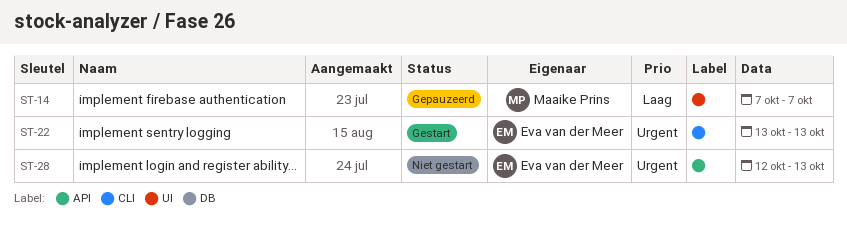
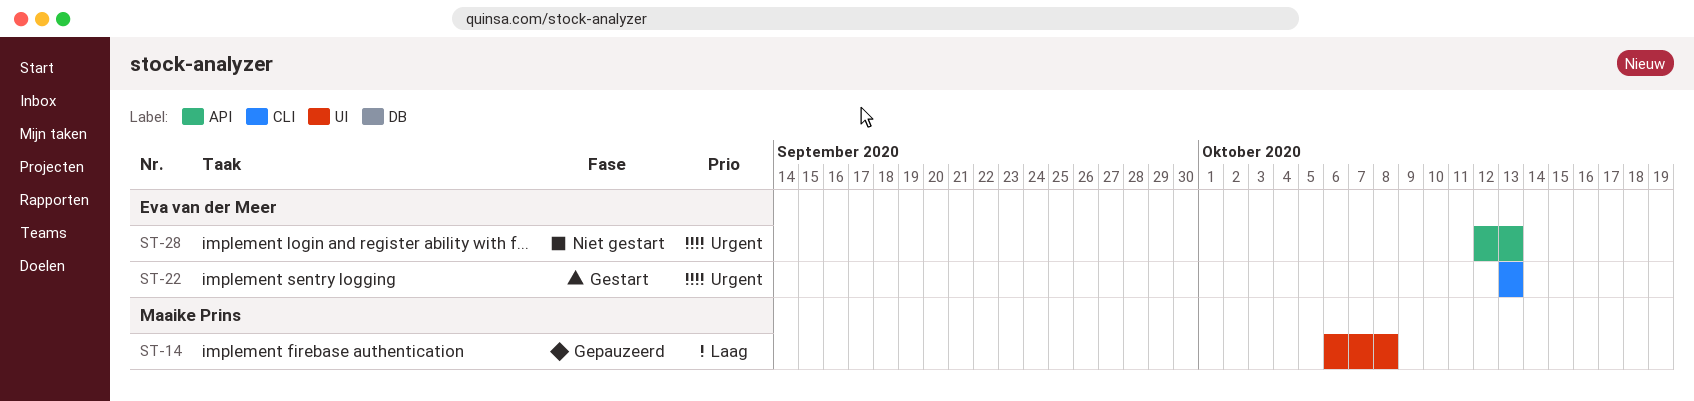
ST-14, start: Oct 7 -> Oct 6
ST-14, due: Oct 7 -> Oct 8

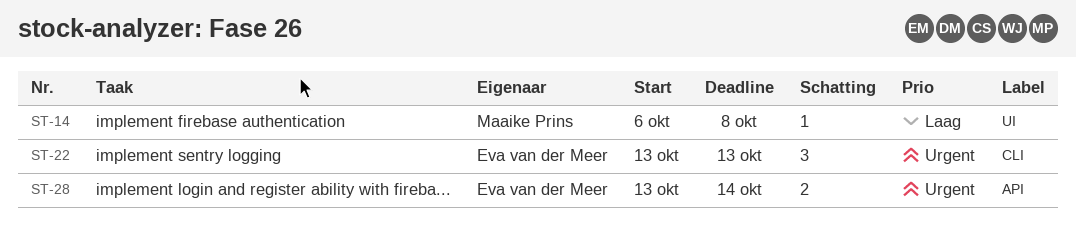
ST-28, start: Oct 12 -> Oct 13
ST-28, due: Oct 13 -> Oct 14

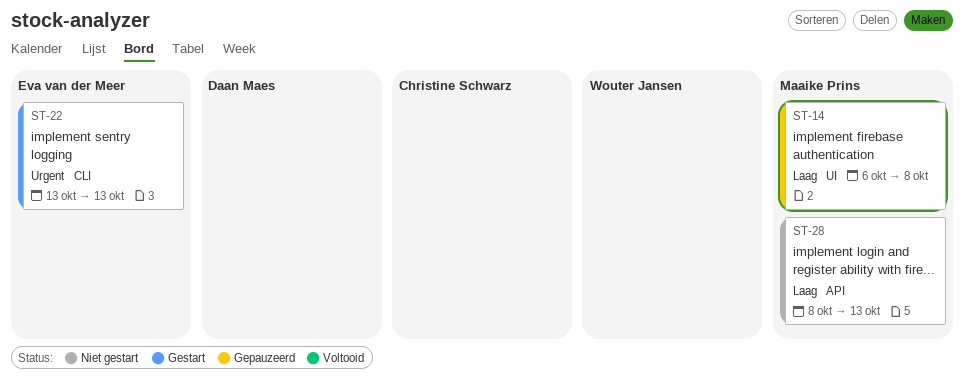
ST-28, owner: Eva van der Meer -> Maaike Prins
ST-28, priority: Urgent -> Laag
ST-28, start: Oct 13 -> Oct 8
ST-28, due: Oct 14 -> Oct 13

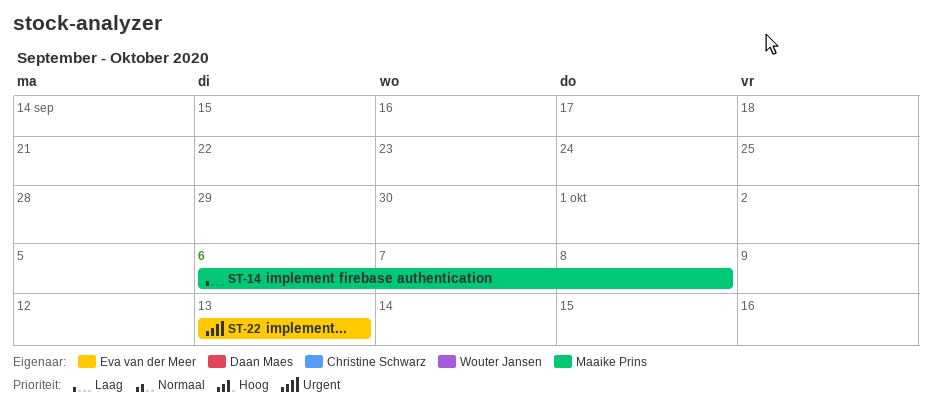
ST-28: present -> none

